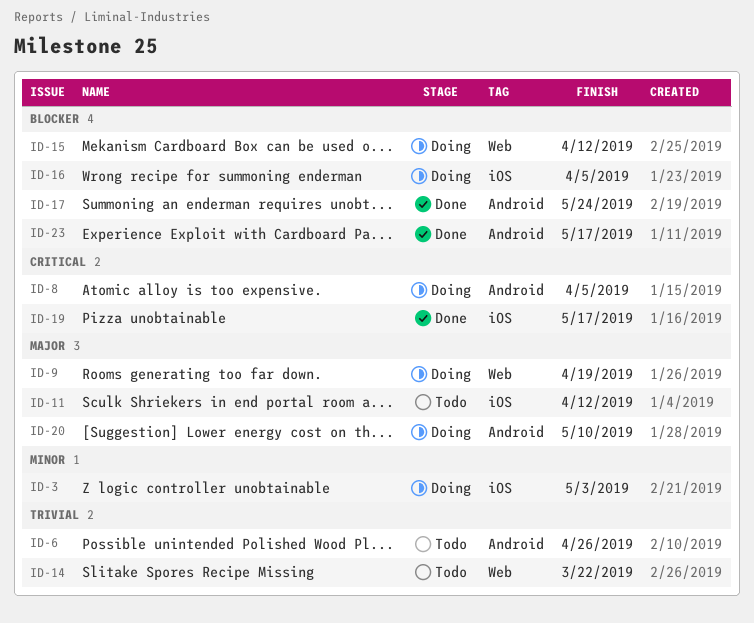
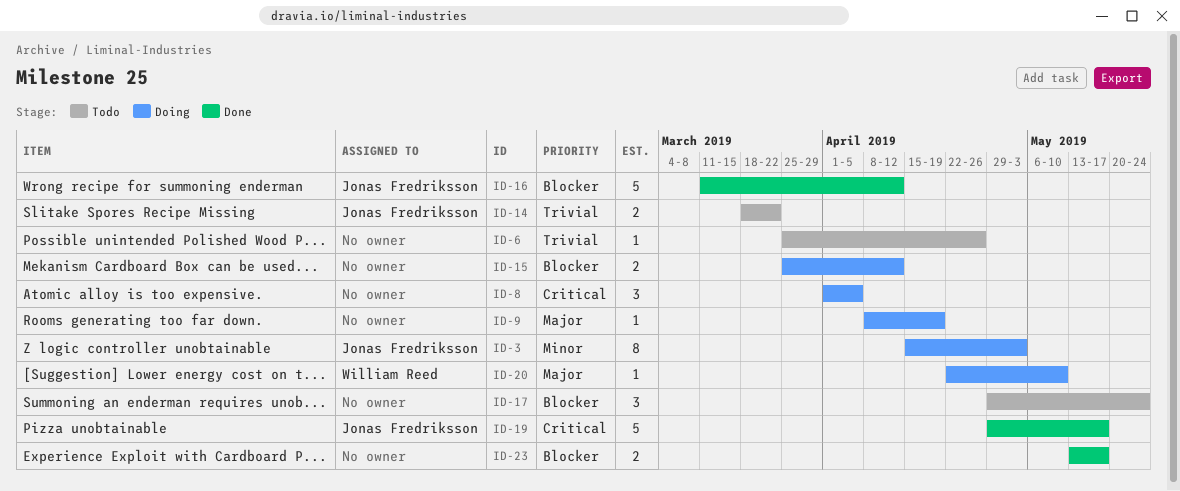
ID-11: present -> none
ID-16, status: Doing -> Done
ID-16, due: Apr 5 -> Apr 12
ID-17, status: Done -> Todo

